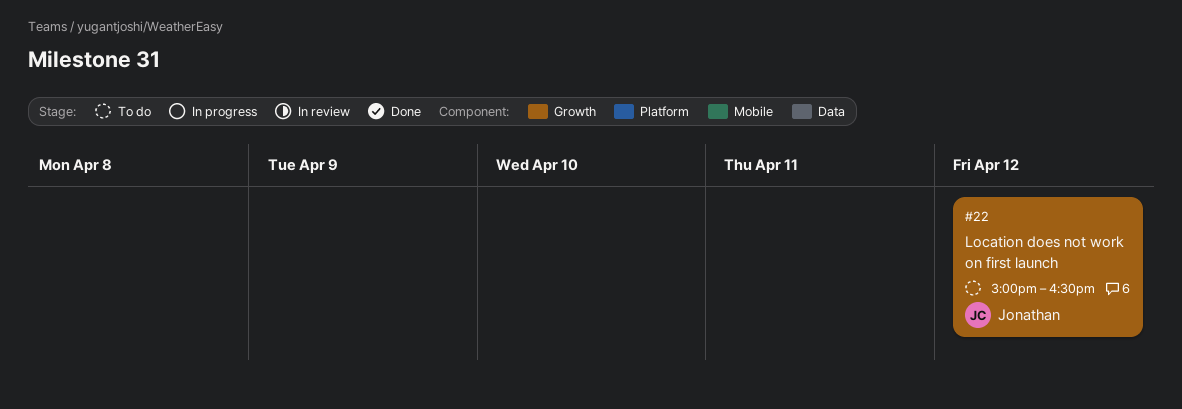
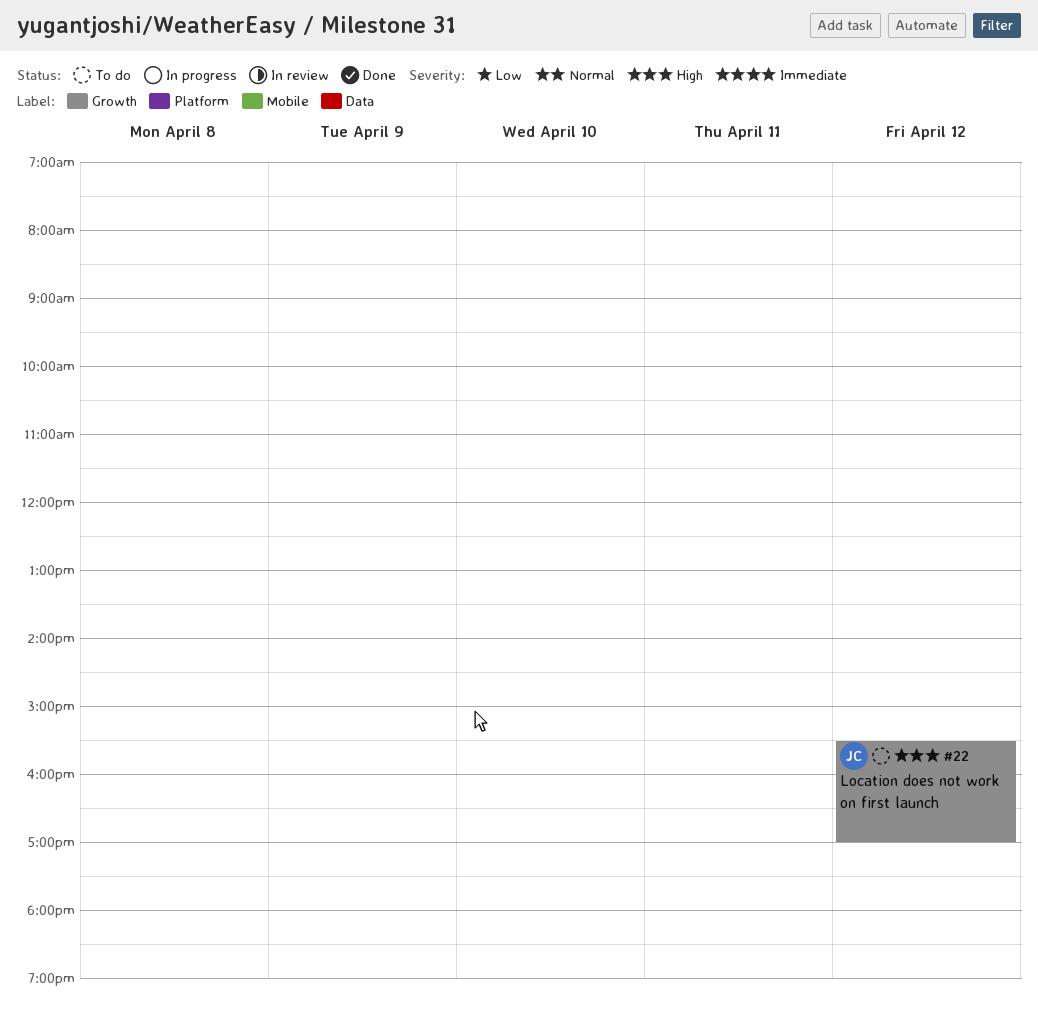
#22, begins: 15:00 -> 15:30
#22, ends: 16:30 -> 17:00

